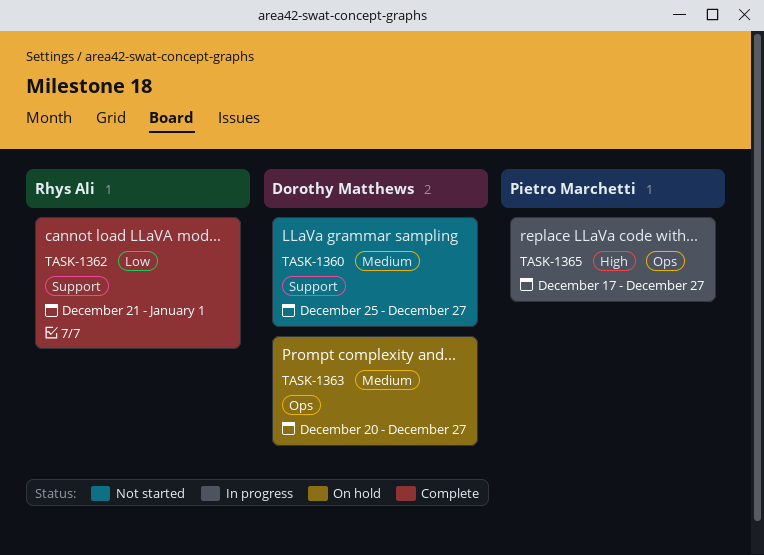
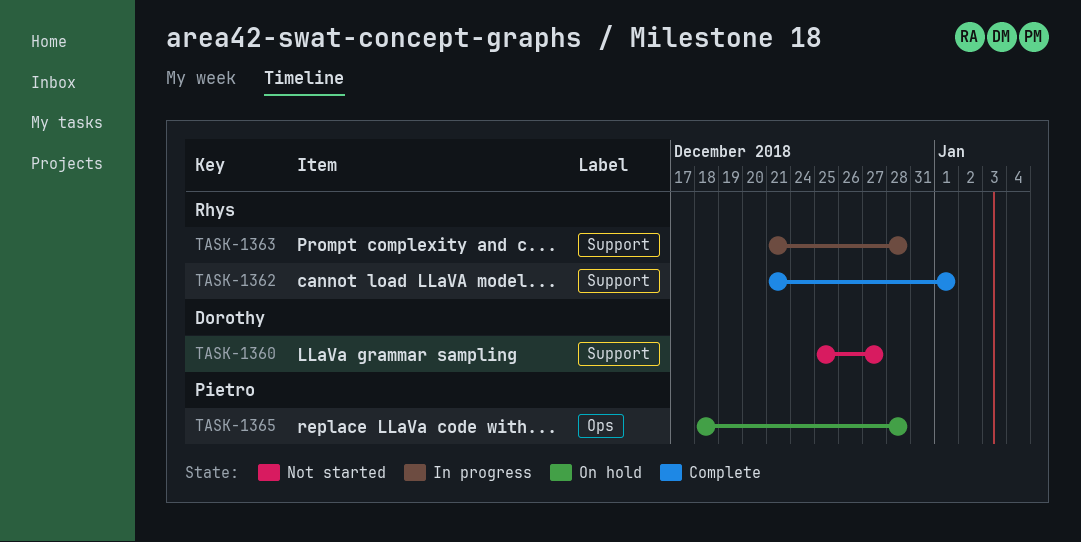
TASK-1363, status: On hold -> In progress
TASK-1363, owner: Dorothy Matthews -> Rhys Ali
TASK-1363, label: Ops -> Support
TASK-1363, start: Dec 20 -> Dec 21
TASK-1363, due: Dec 27 -> Dec 28
TASK-1365, status: In progress -> On hold
TASK-1365, start: Dec 17 -> Dec 18
TASK-1365, due: Dec 27 -> Dec 28

